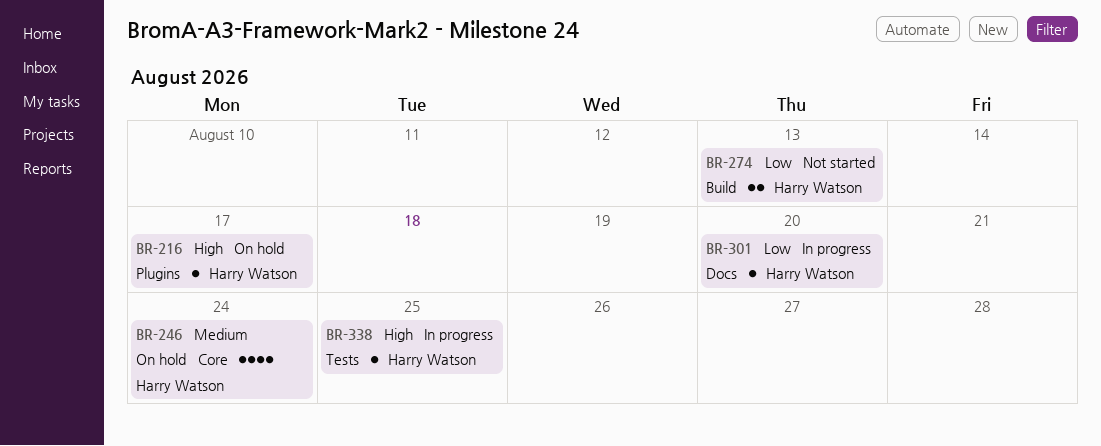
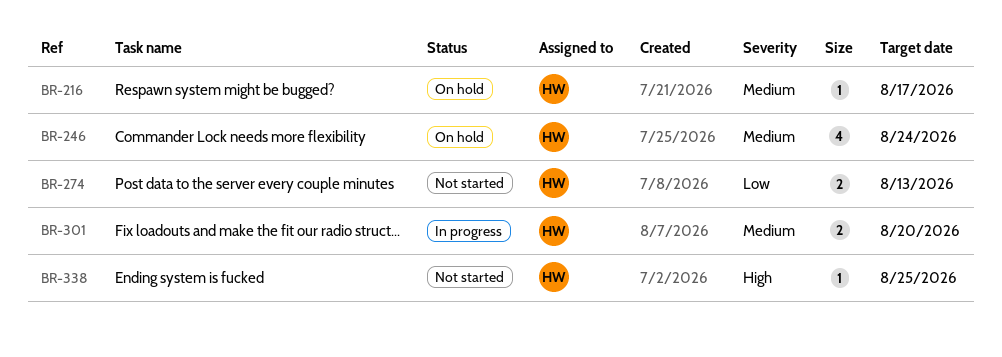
BR-216, priority: High -> Medium
BR-301, priority: Low -> Medium
BR-301, estimate: 1 -> 2
BR-338, status: In progress -> Not started

